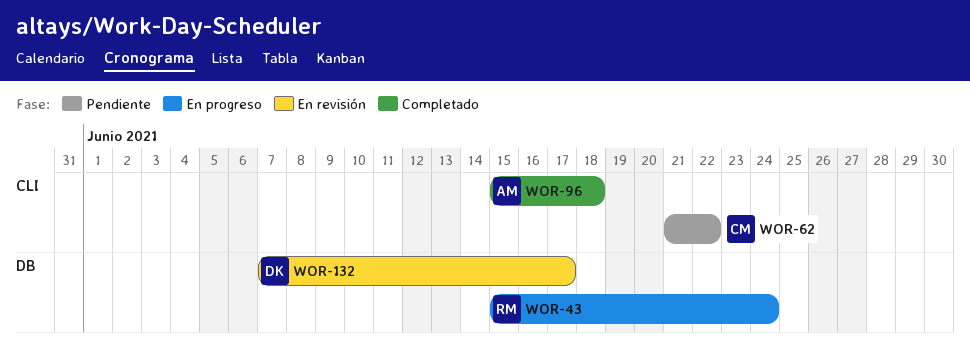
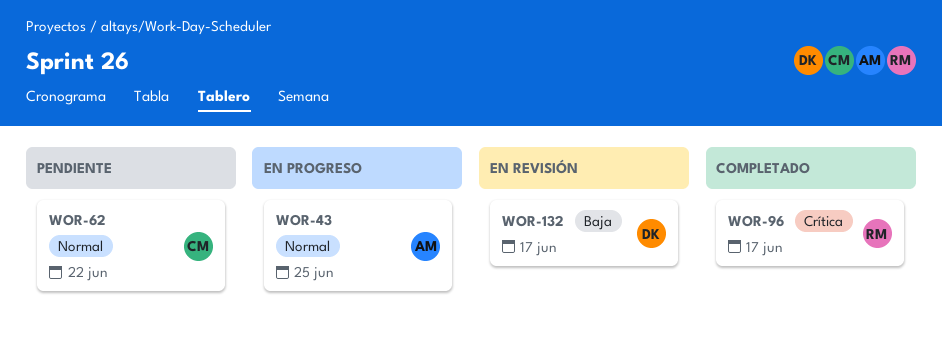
WOR-43, owner: RM -> AM
WOR-43, due: Jun 24 -> Jun 25
WOR-96, owner: AM -> RM
WOR-96, due: Jun 18 -> Jun 17

